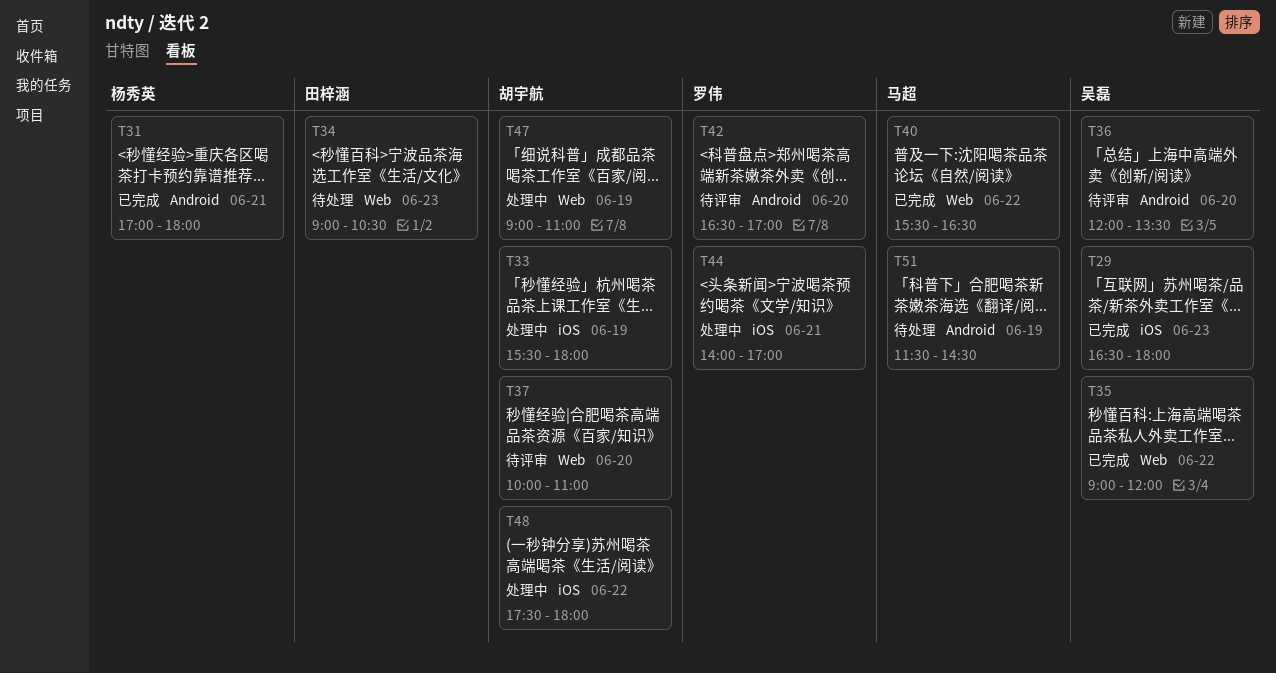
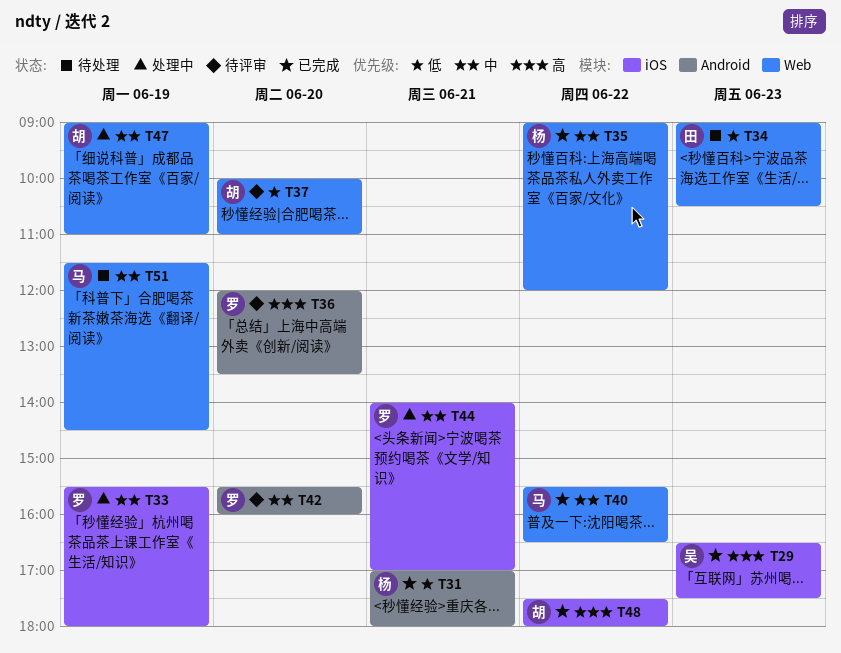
T29, ends: 18:00 -> 17:30
T33, owner: 胡宇航 -> 罗伟
T35, owner: 吴磊 -> 杨秀英
T36, owner: 吴磊 -> 罗伟
T42, begins: 16:30 -> 15:30
T42, ends: 17:00 -> 16:00
T48, status: 处理中 -> 已完成
T51, label: Android -> Web

